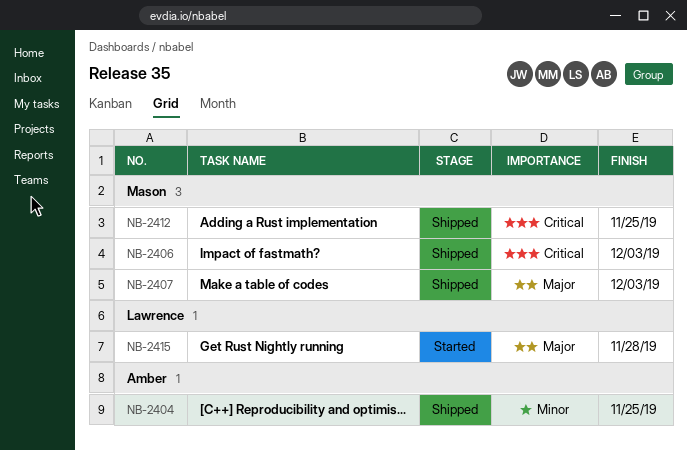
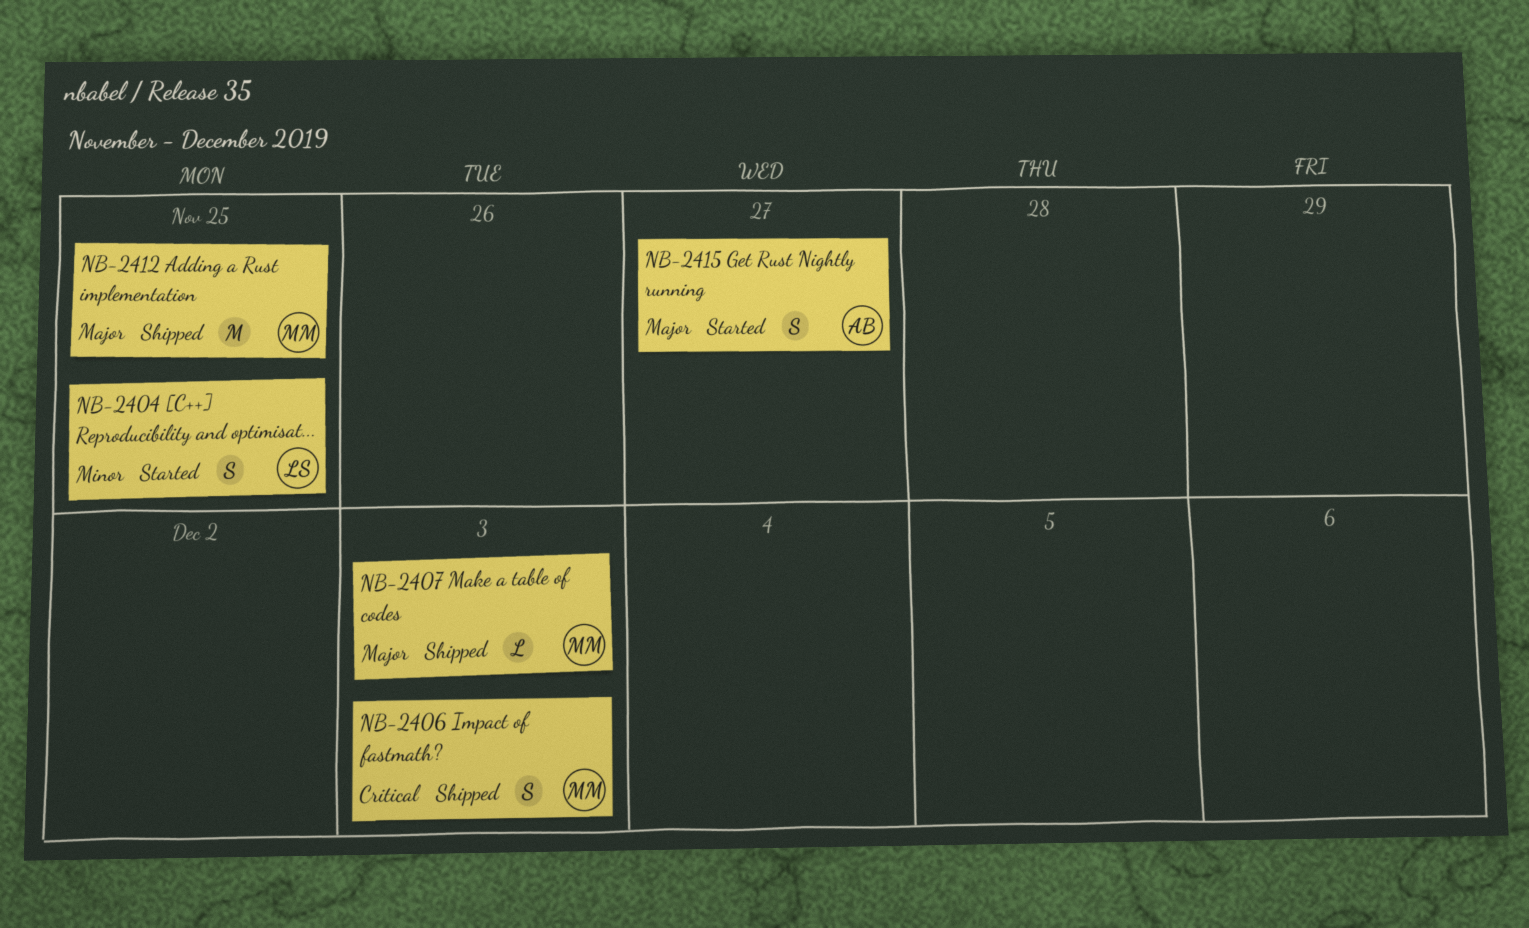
NB-2404, status: Shipped -> Started
NB-2404, owner: Amber -> Lawrence
NB-2412, priority: Critical -> Major
NB-2415, owner: Lawrence -> Amber
NB-2415, due: Nov 28 -> Nov 27

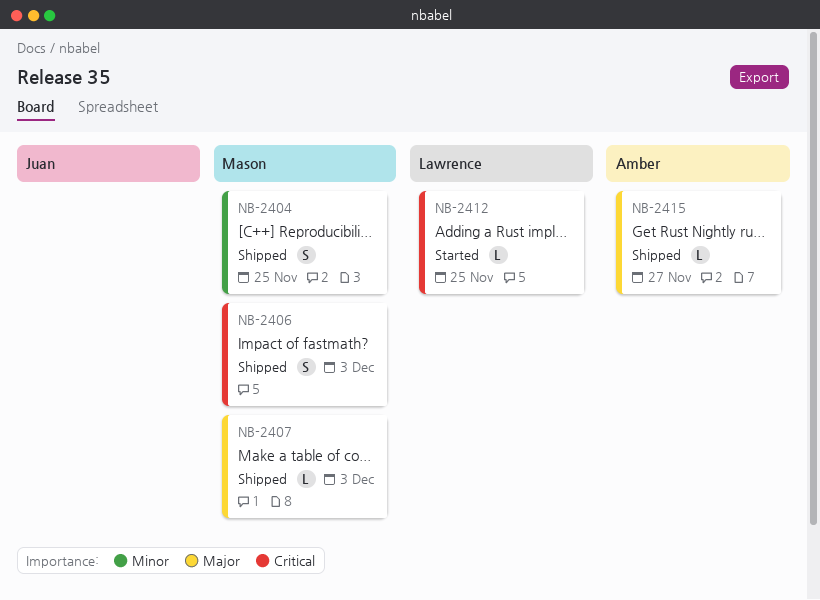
NB-2404, status: Started -> Shipped
NB-2404, owner: Lawrence -> Mason
NB-2412, status: Shipped -> Started
NB-2412, owner: Mason -> Lawrence
NB-2412, priority: Major -> Critical
NB-2412, estimate: M -> L
NB-2415, status: Started -> Shipped
NB-2415, estimate: S -> L

